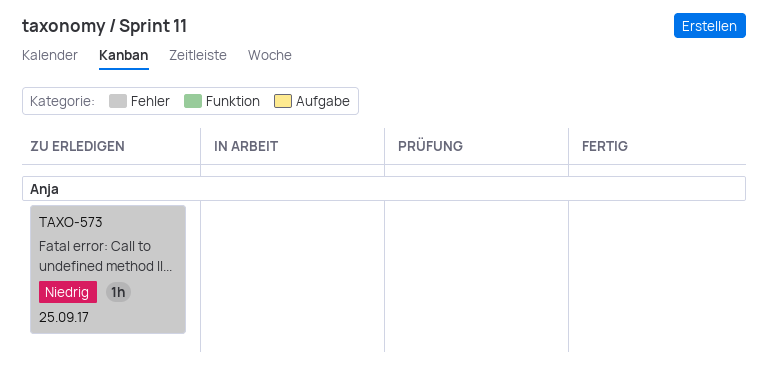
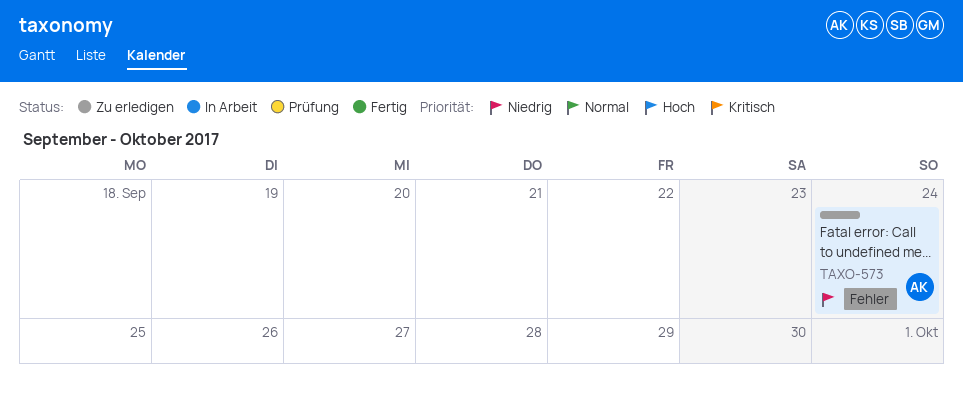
TAXO-573, due: Sep 25 -> Sep 24

